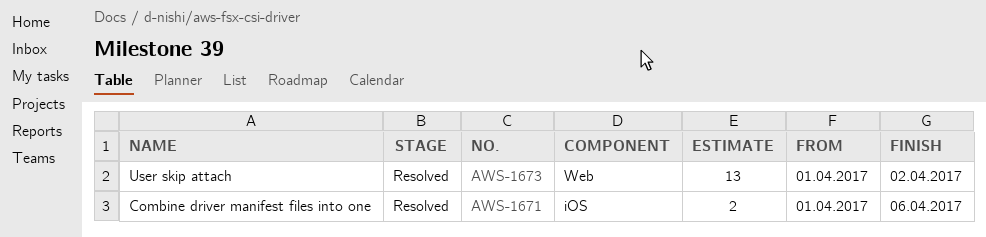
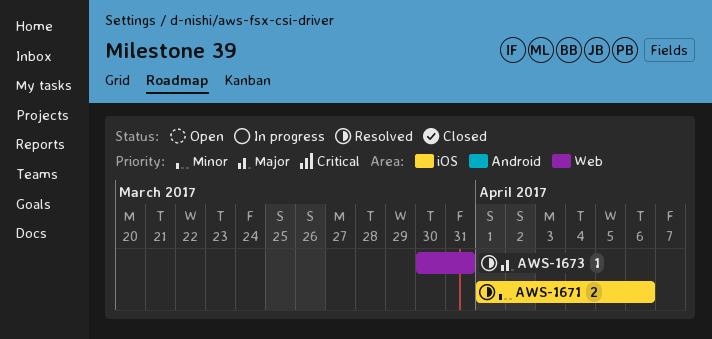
AWS-1673, estimate: 13 -> 1
AWS-1673, start: Apr 1 -> Mar 30
AWS-1673, due: Apr 2 -> Mar 31

